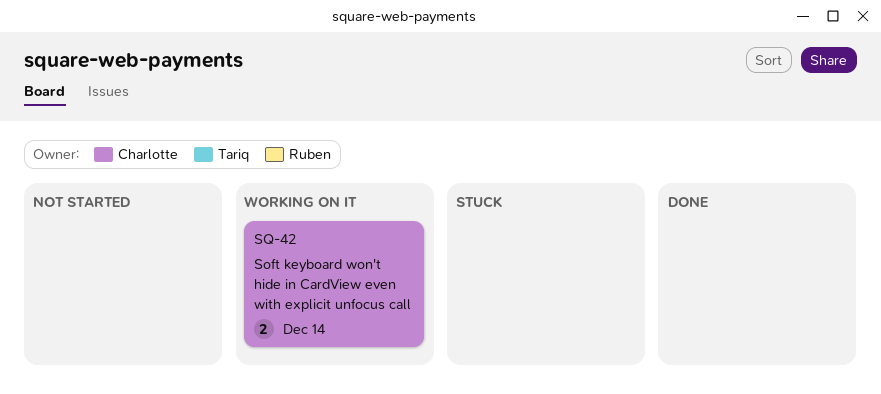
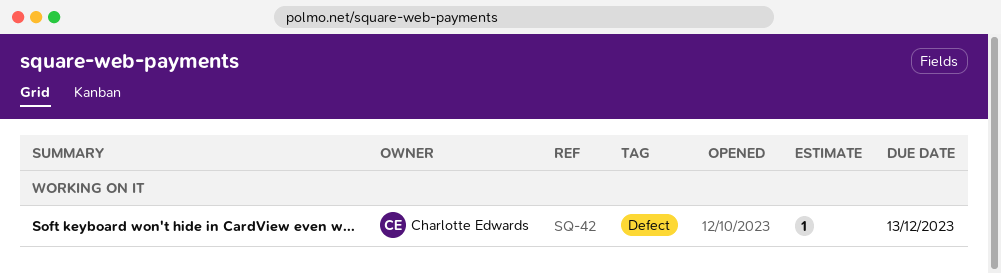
SQ-42, estimate: 2 -> 1
SQ-42, due: Dec 14 -> Dec 13

